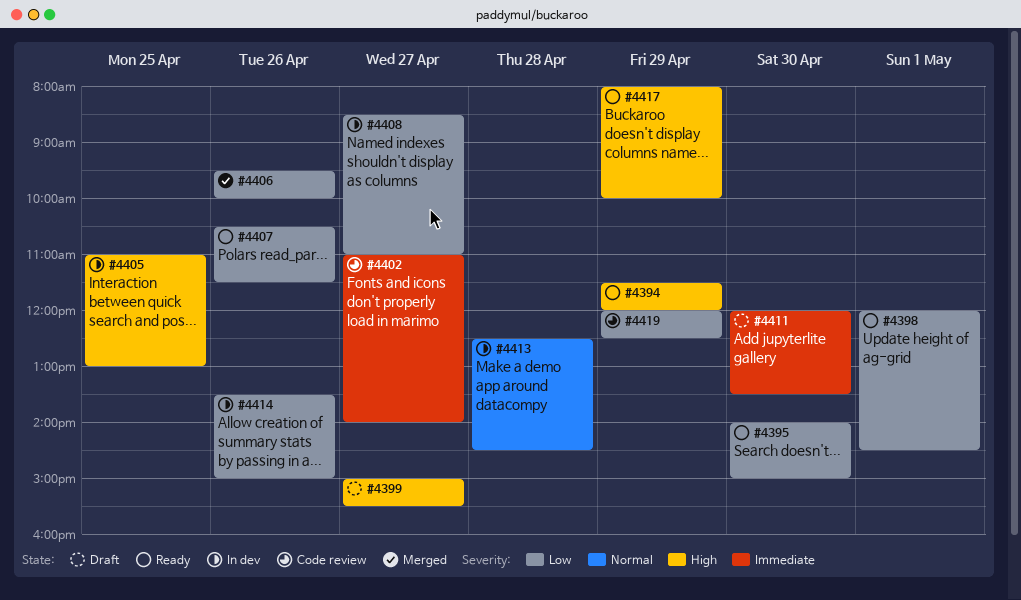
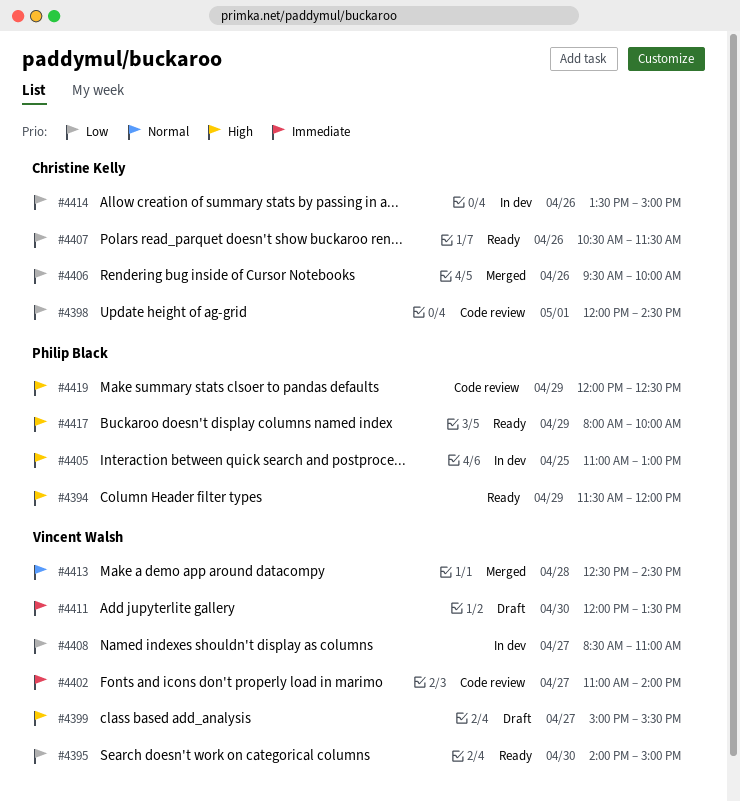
#4398, status: Ready -> Code review
#4413, status: In dev -> Merged
#4419, priority: Low -> High

